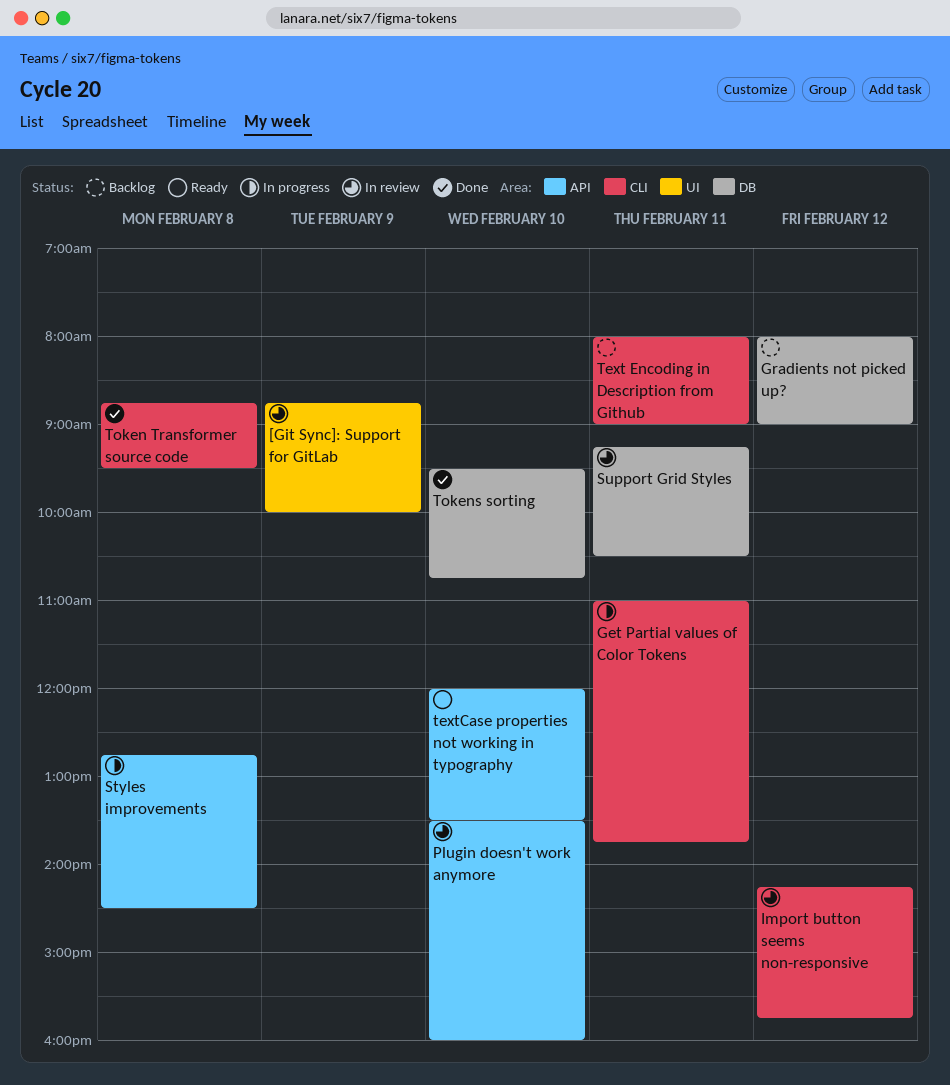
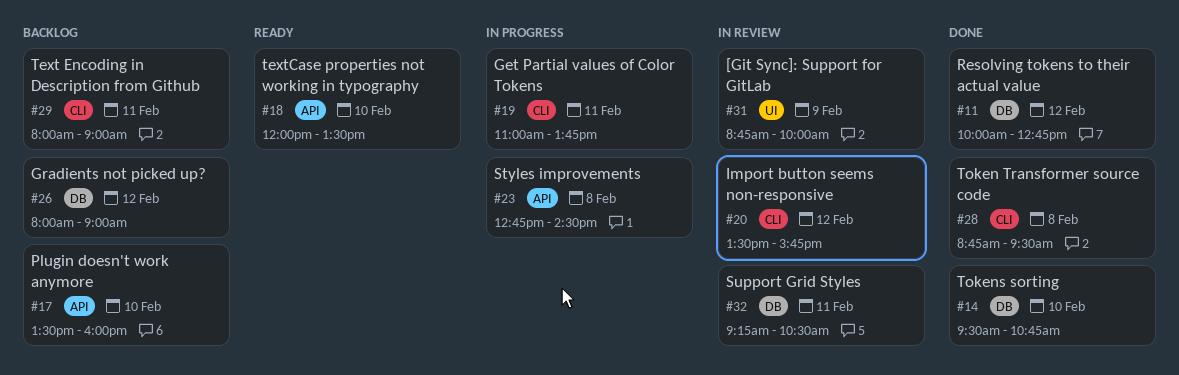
Import button seems non-responsive, begins: 14:15 -> 13:30
Plugin doesn't work anymore, status: In review -> Backlog
Resolving tokens to their actual value: none -> present

